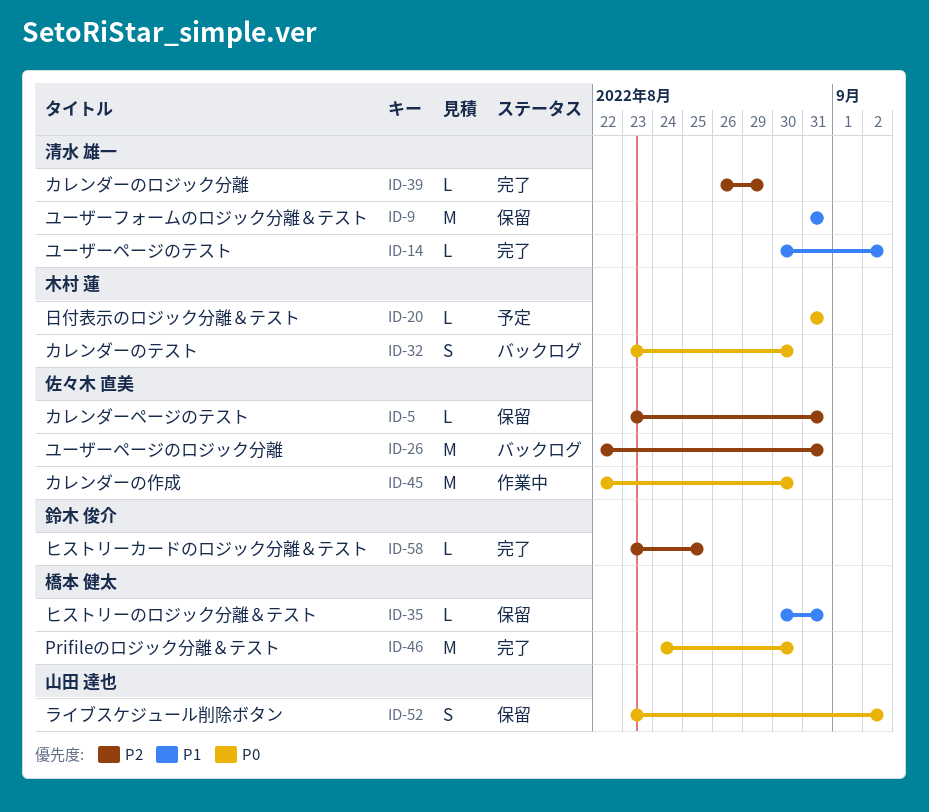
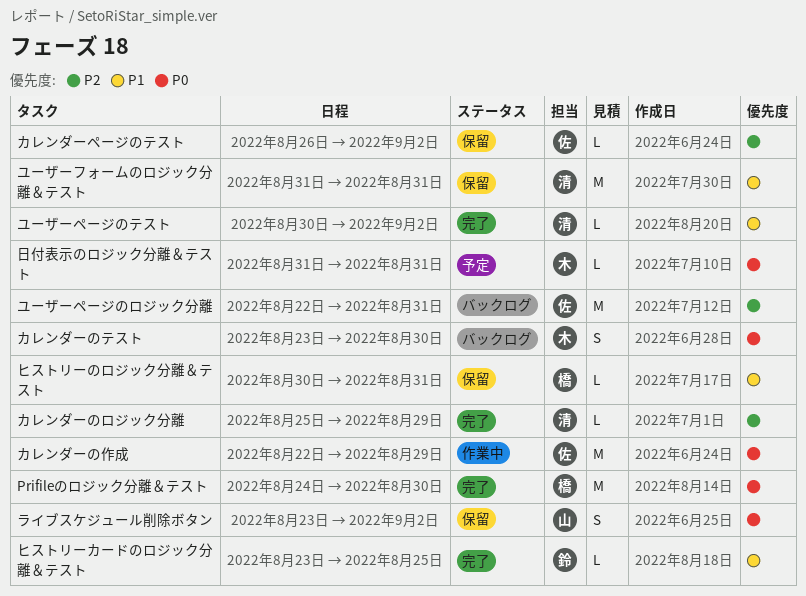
カレンダーのロジック分離, start: Aug 26 -> Aug 25
カレンダーの作成, due: Aug 30 -> Aug 29
カレンダーページのテスト, start: Aug 23 -> Aug 26
カレンダーページのテスト, due: Aug 31 -> Sep 2
ヒストリーカードのロジック分離＆テスト, priority: P2 -> P1

